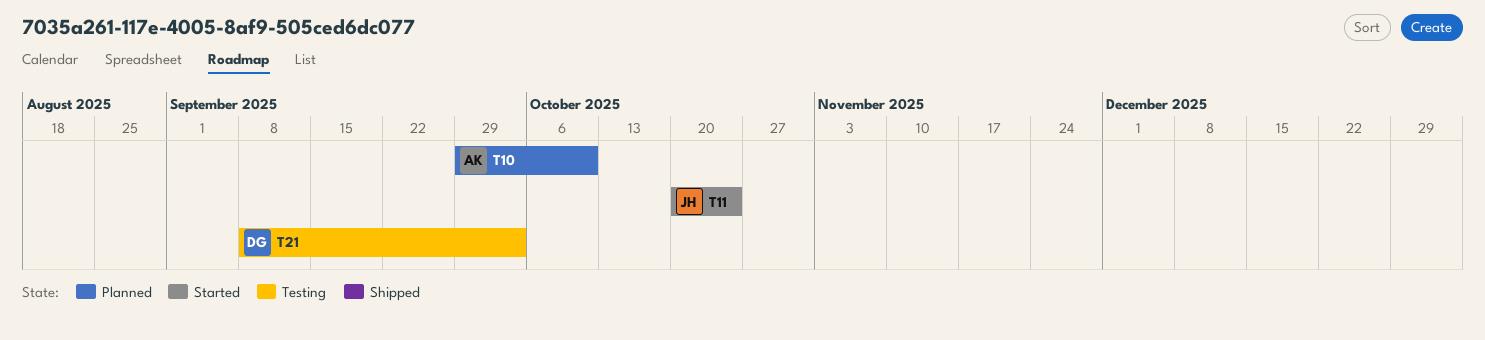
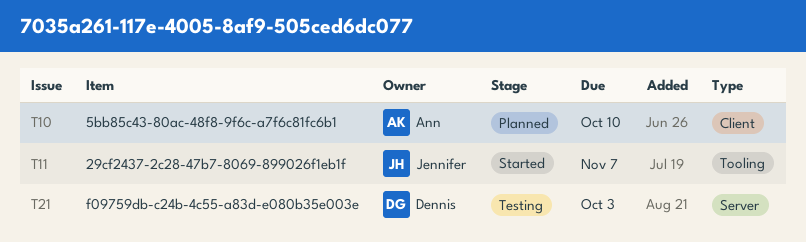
T11, due: Oct 24 -> Nov 7

